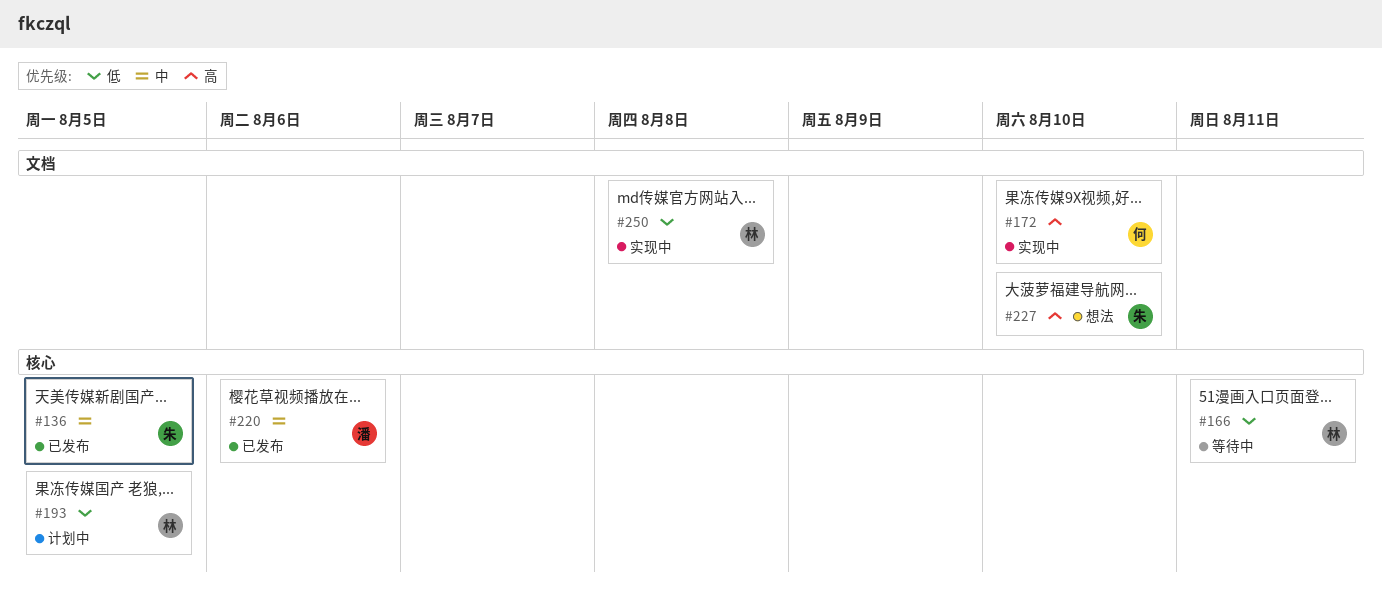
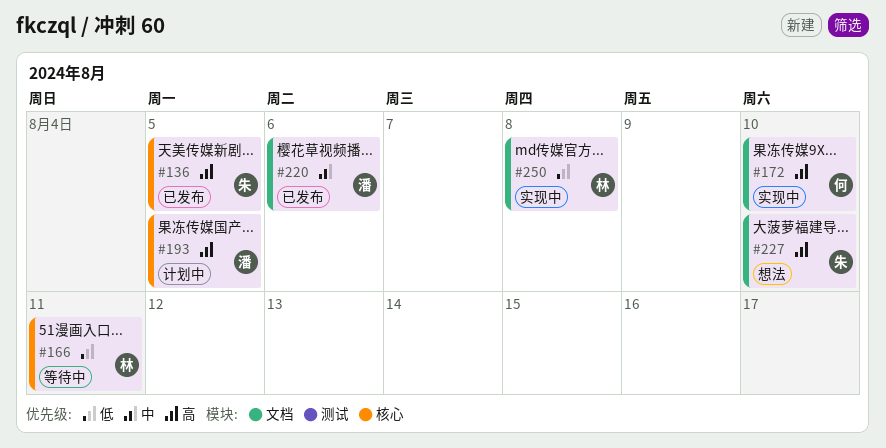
#136, priority: 中 -> 高
#193, owner: 林 -> 潘
#193, priority: 低 -> 高
#220, label: 核心 -> 文档

